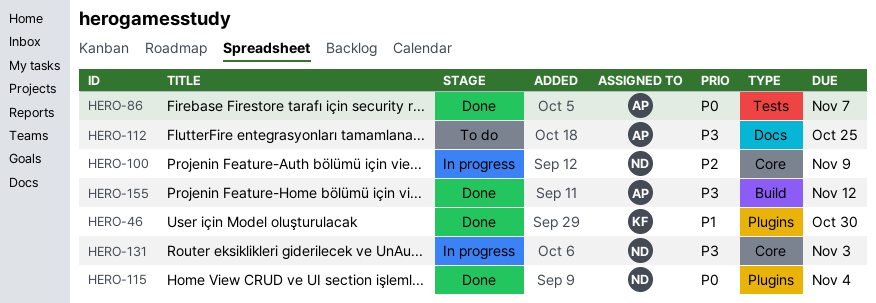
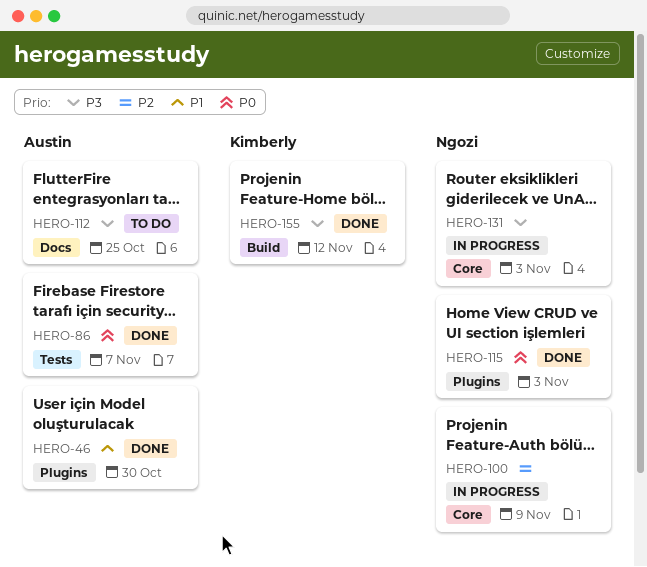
HERO-46, owner: Kimberly -> Austin
HERO-115, due: Nov 4 -> Nov 3
HERO-155, owner: Austin -> Kimberly

